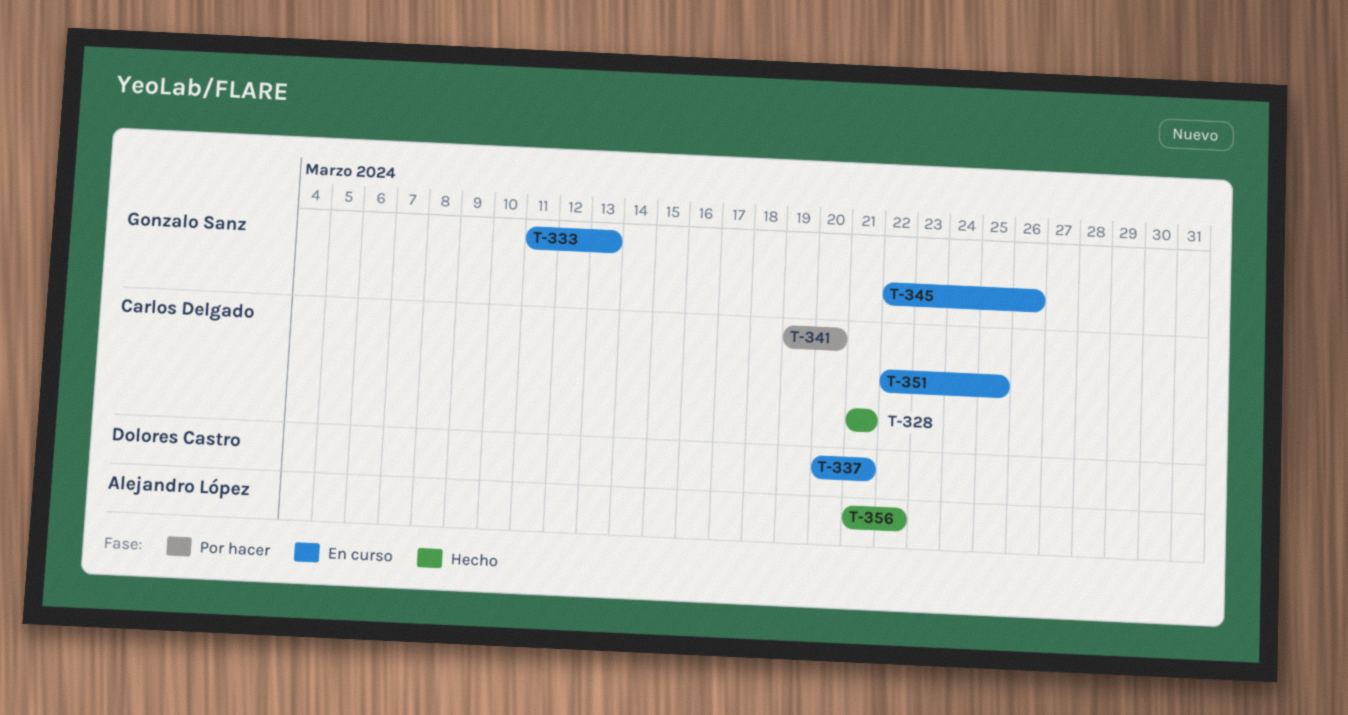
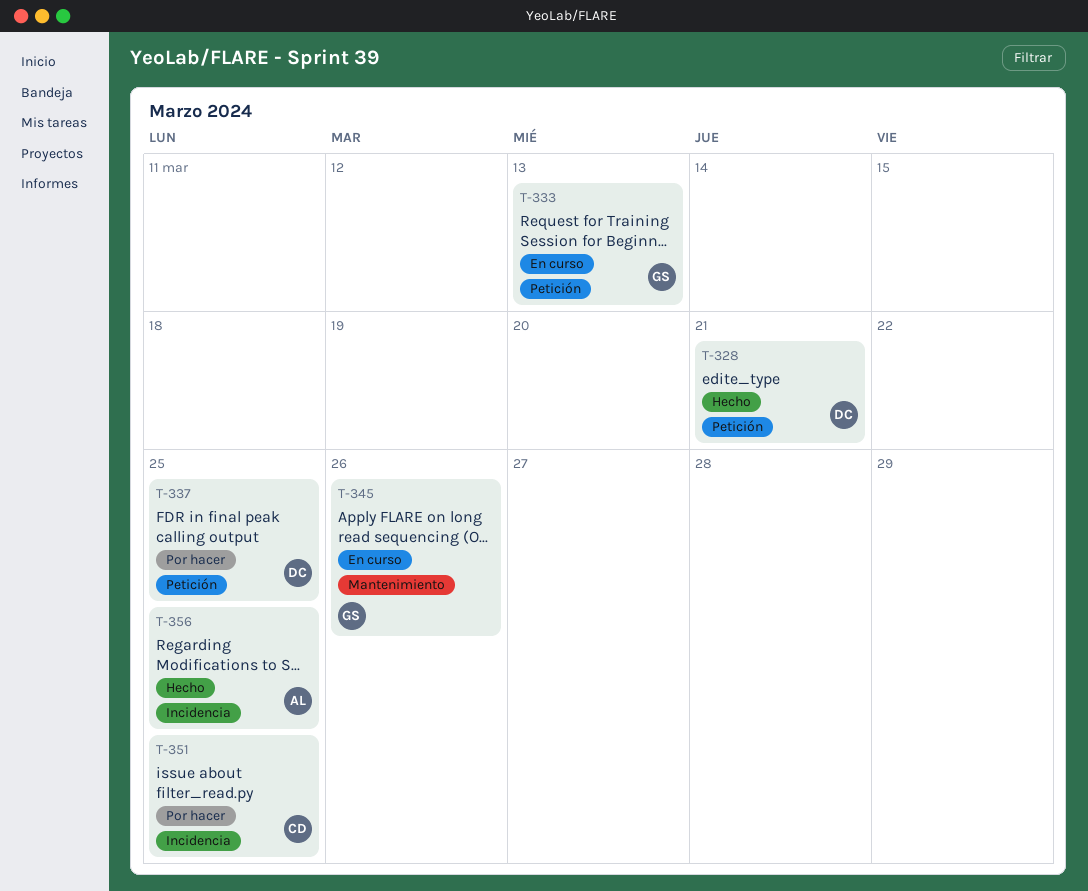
T-328, owner: Carlos Delgado -> Dolores Castro
T-337, status: En curso -> Por hacer
T-337, due: Mar 21 -> Mar 25
T-341: present -> none
T-351, status: En curso -> Por hacer
T-356, due: Mar 22 -> Mar 25

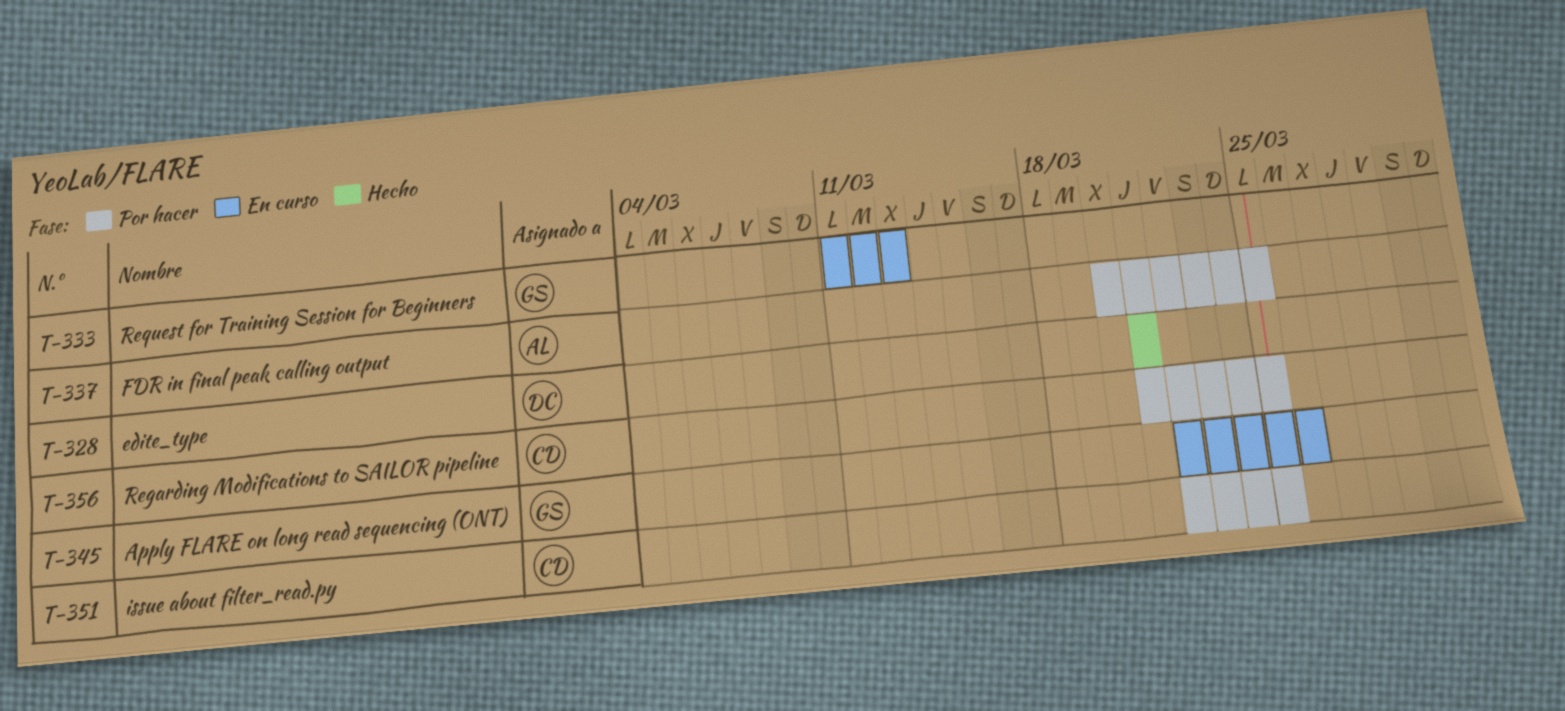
T-337, owner: DC -> AL
T-356, status: Hecho -> Por hacer
T-356, owner: AL -> CD

